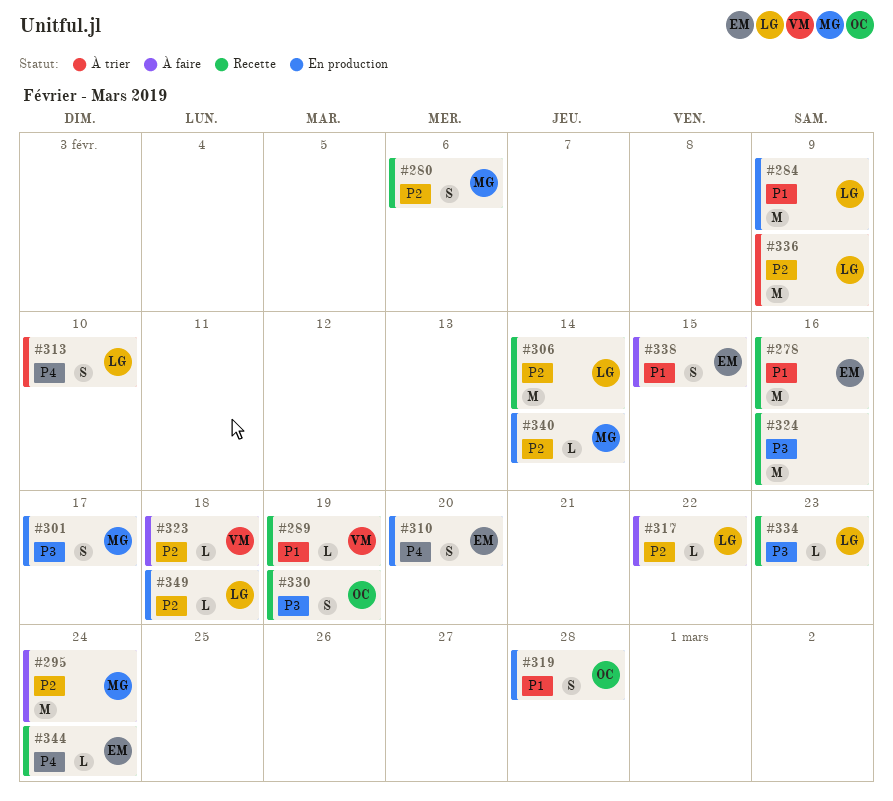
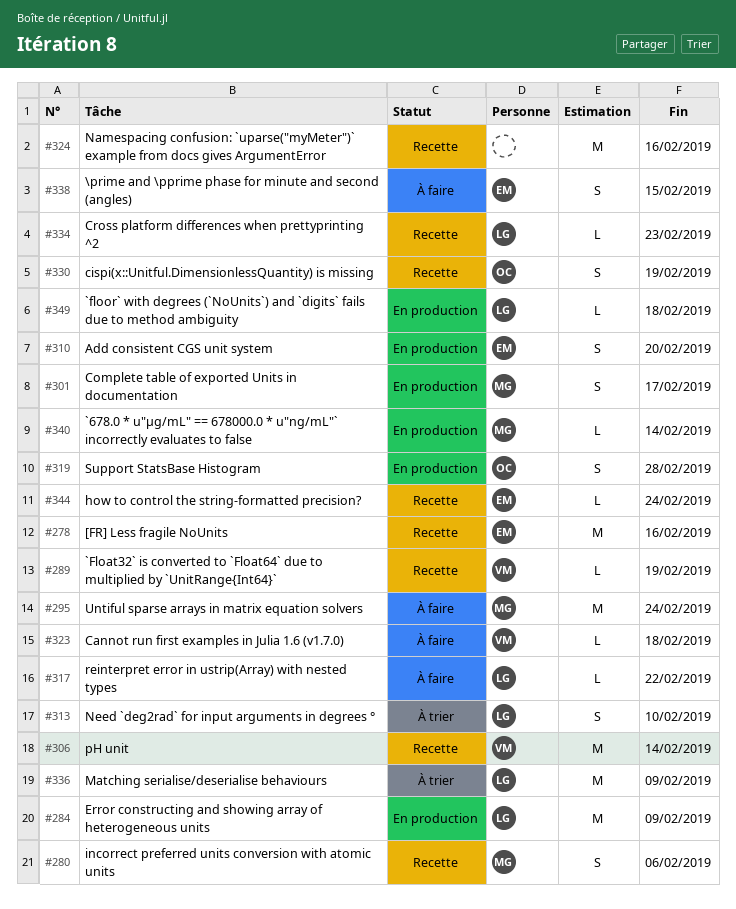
#306, owner: LG -> VM

